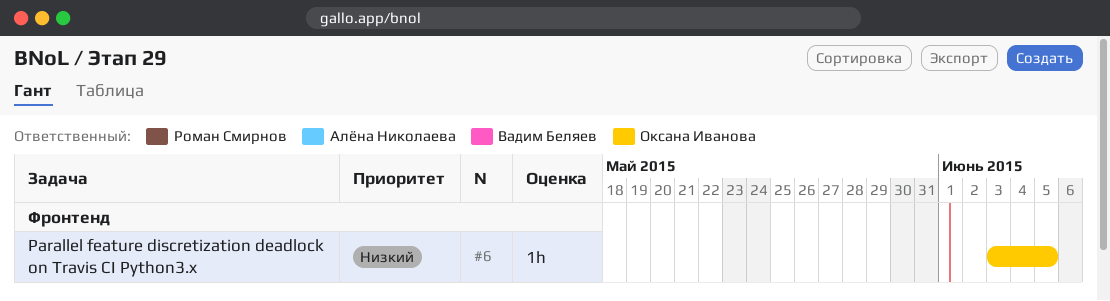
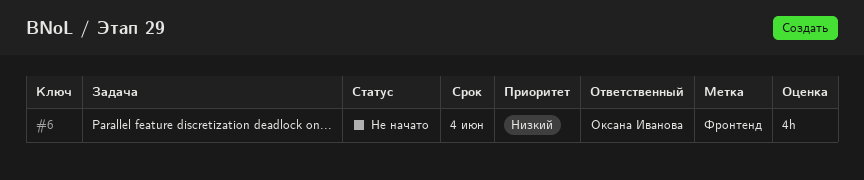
#6, estimate: 1h -> 4h
#6, due: Jun 5 -> Jun 4

